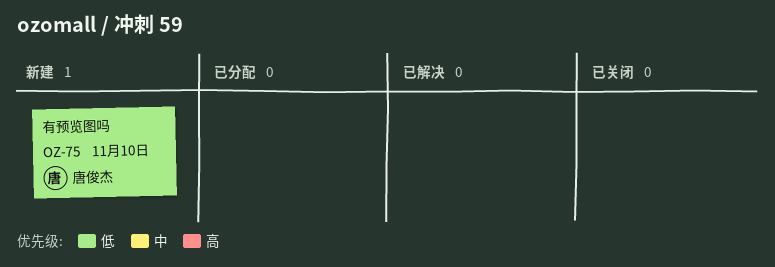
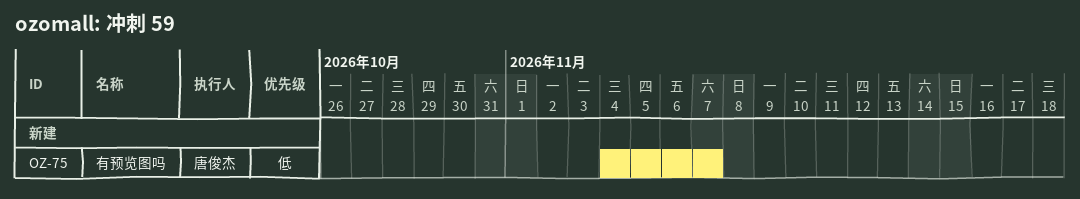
OZ-75, due: Nov 10 -> Nov 7

